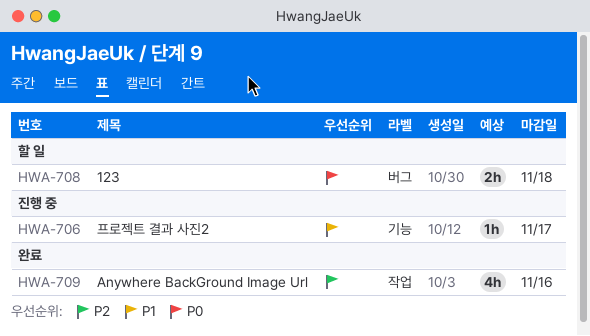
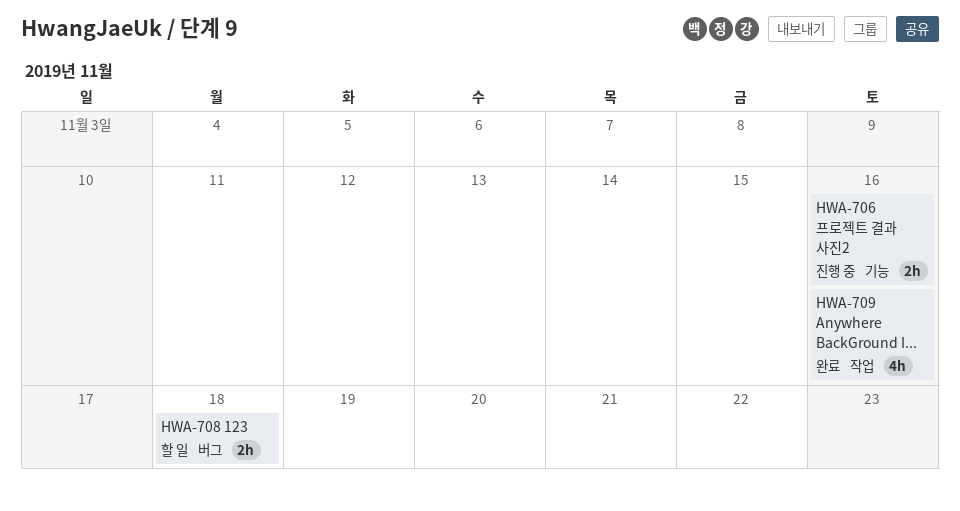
HWA-706, estimate: 1h -> 2h
HWA-706, due: Nov 17 -> Nov 16

